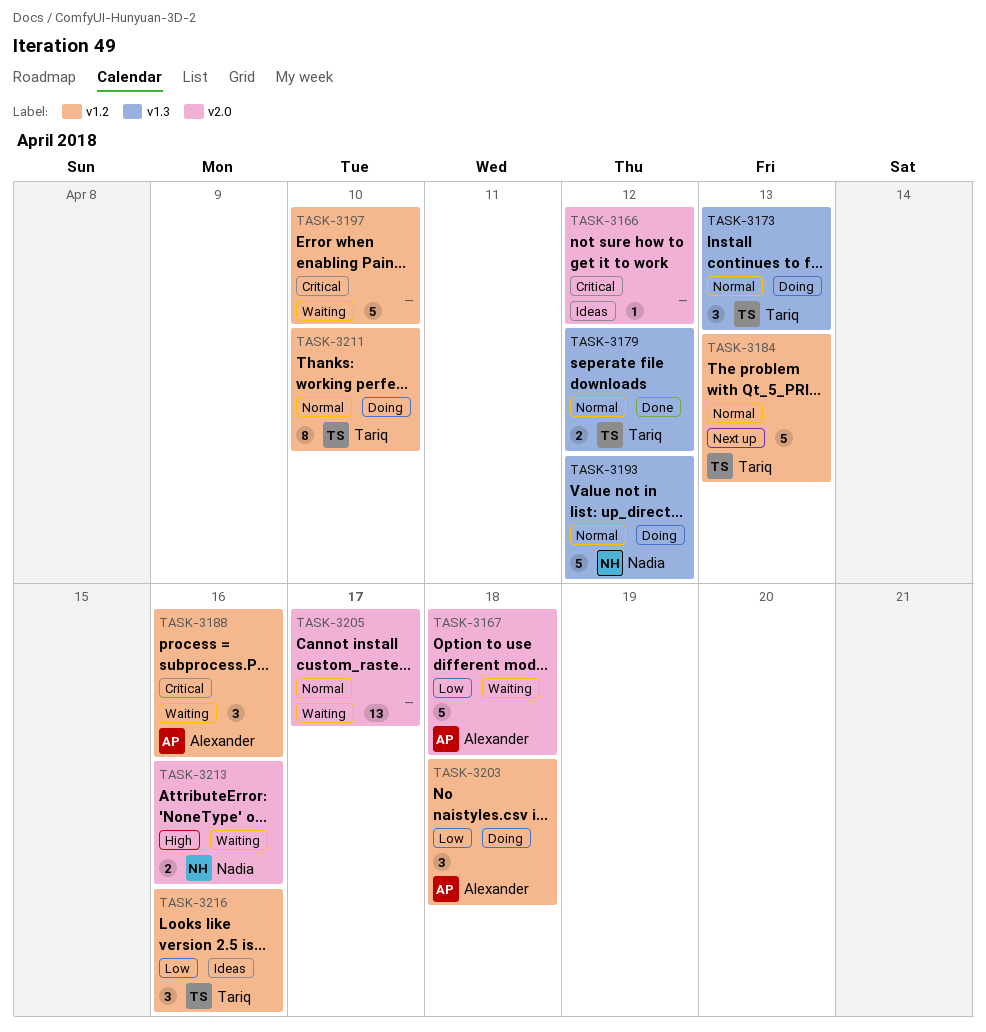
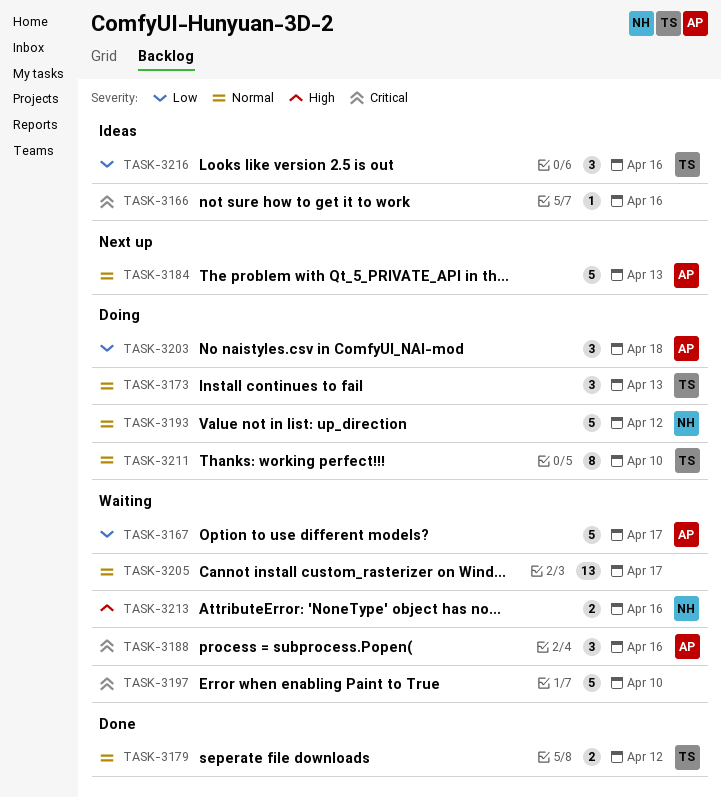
TASK-3166, due: Apr 12 -> Apr 16
TASK-3167, due: Apr 18 -> Apr 17
TASK-3184, owner: Tariq -> Alexander

